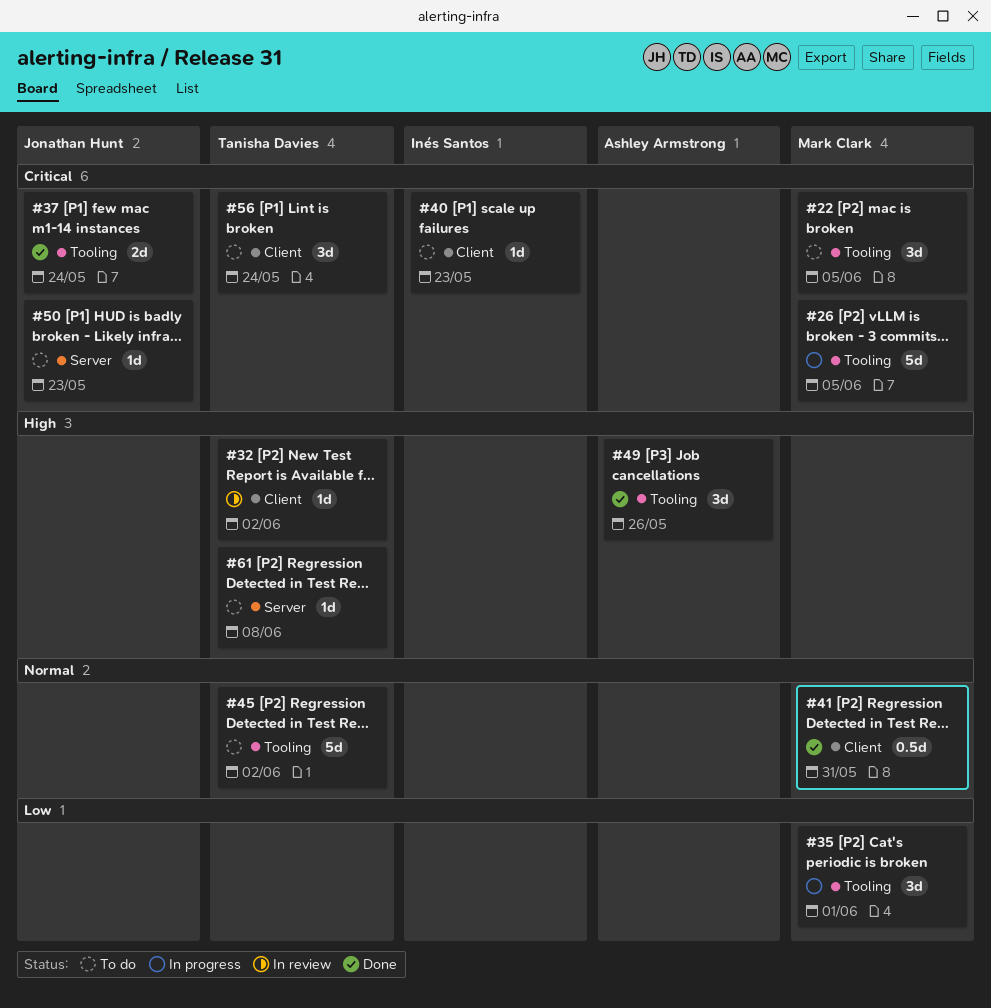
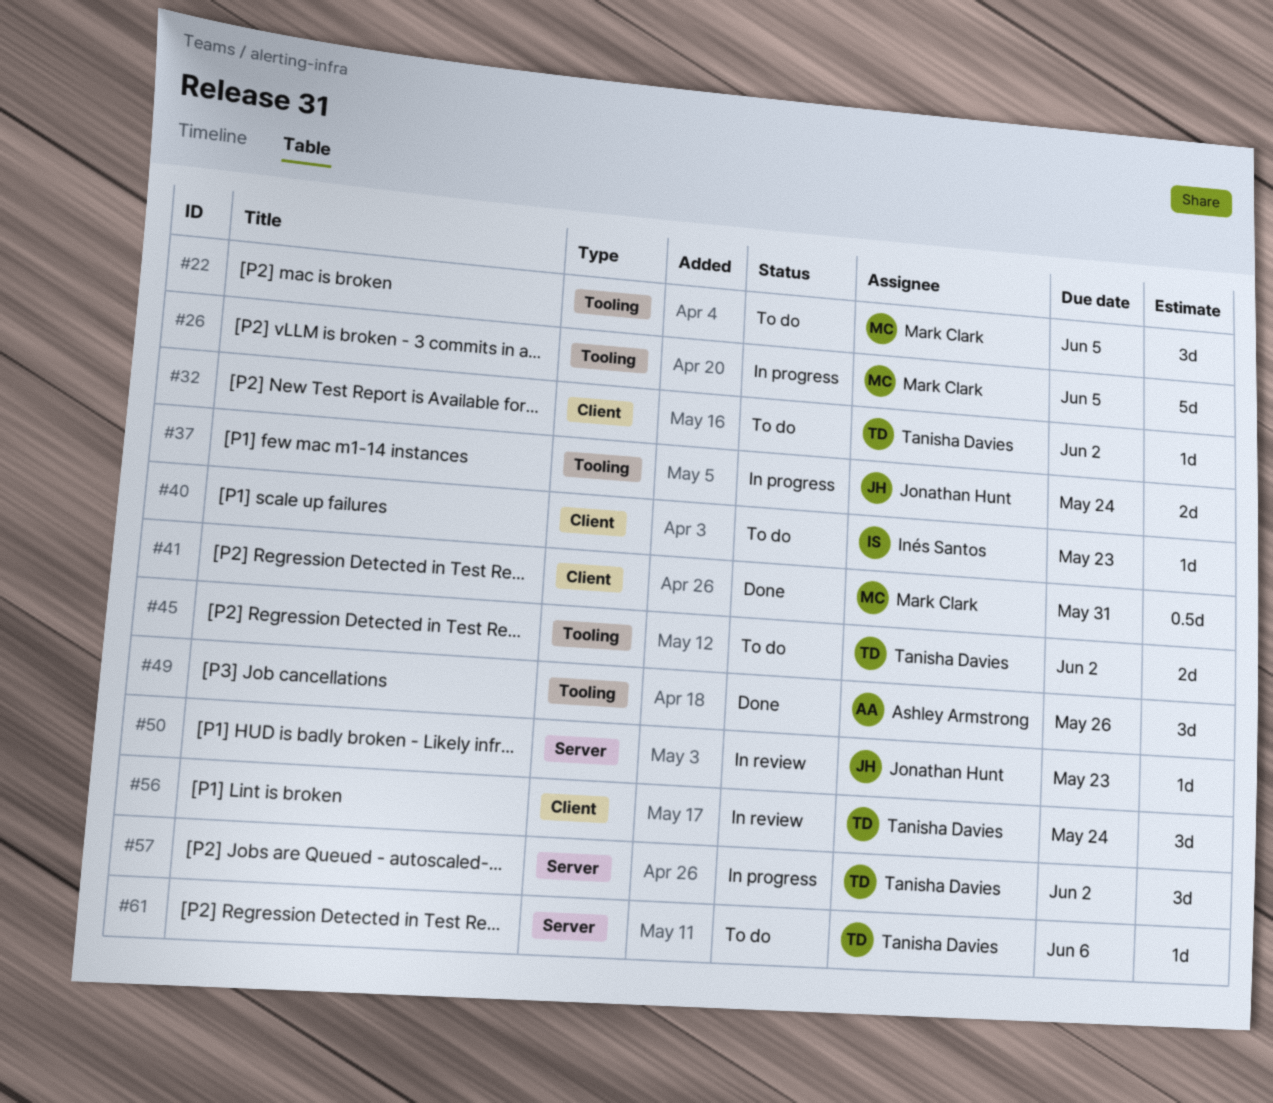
#32, status: In review -> To do
#35: present -> none
#37, status: Done -> In progress
#45, estimate: 5d -> 2d
#50, status: To do -> In review
#56, status: To do -> In review
#57: none -> present
#61, due: Jun 8 -> Jun 6

